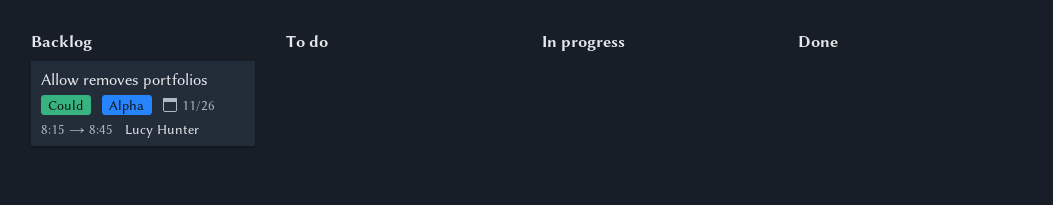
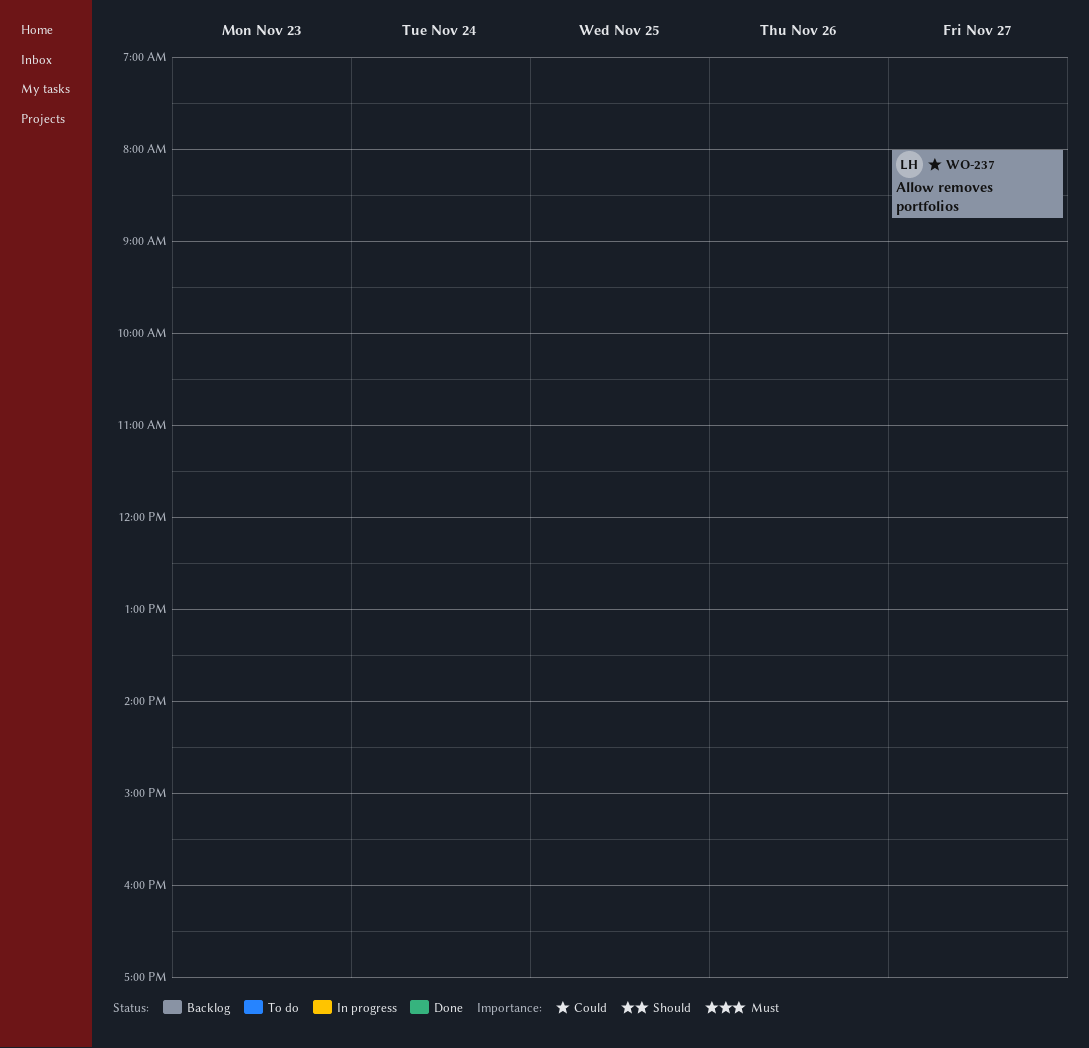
Allow removes portfolios, day: Nov 26 -> Nov 27
Allow removes portfolios, begins: 08:15 -> 08:00

